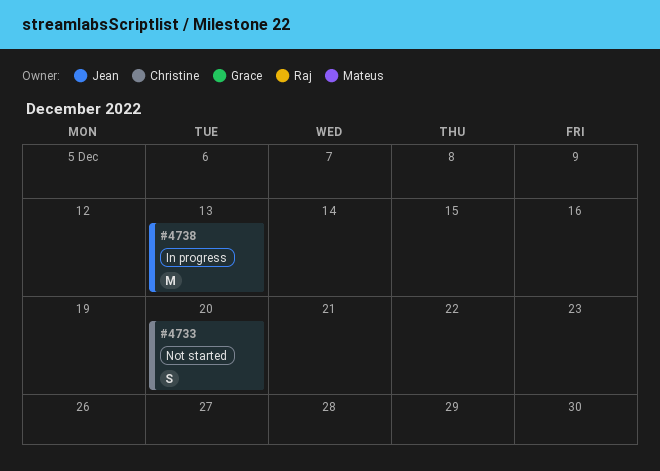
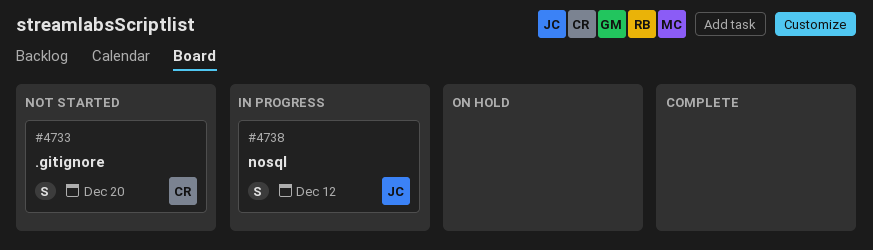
#4738, estimate: M -> S
#4738, due: Dec 13 -> Dec 12

